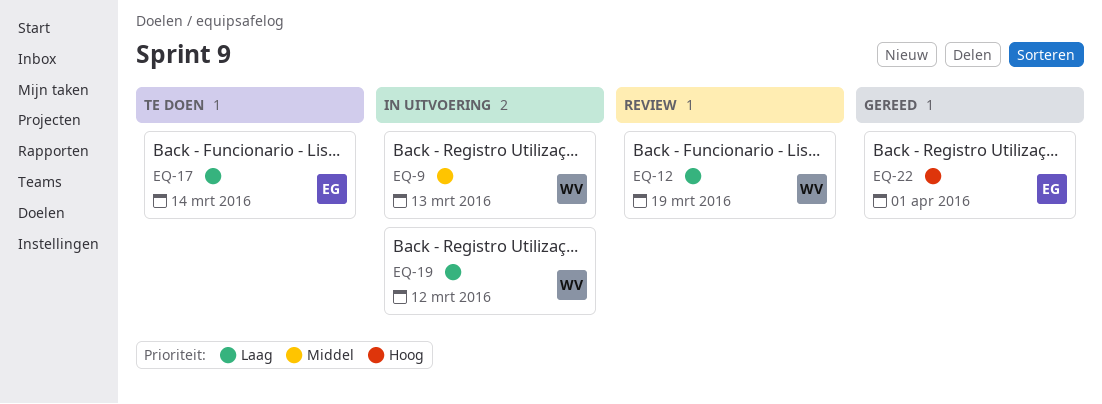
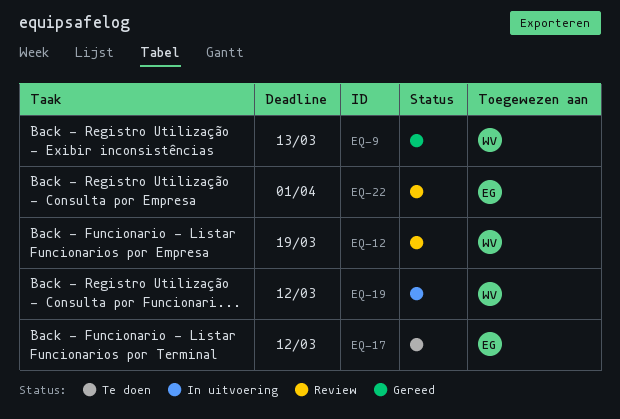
EQ-9, status: In uitvoering -> Gereed
EQ-17, due: Mar 14 -> Mar 12
EQ-22, status: Gereed -> Review

